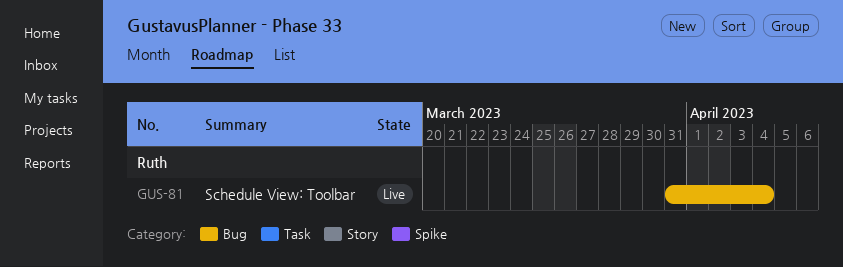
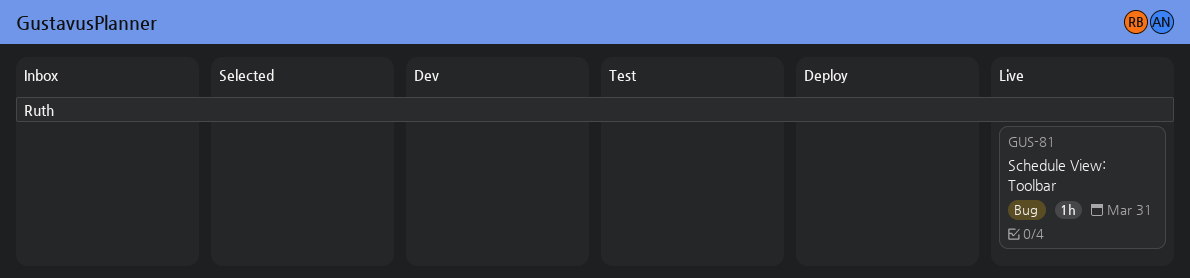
GUS-81, due: Apr 4 -> Mar 31

